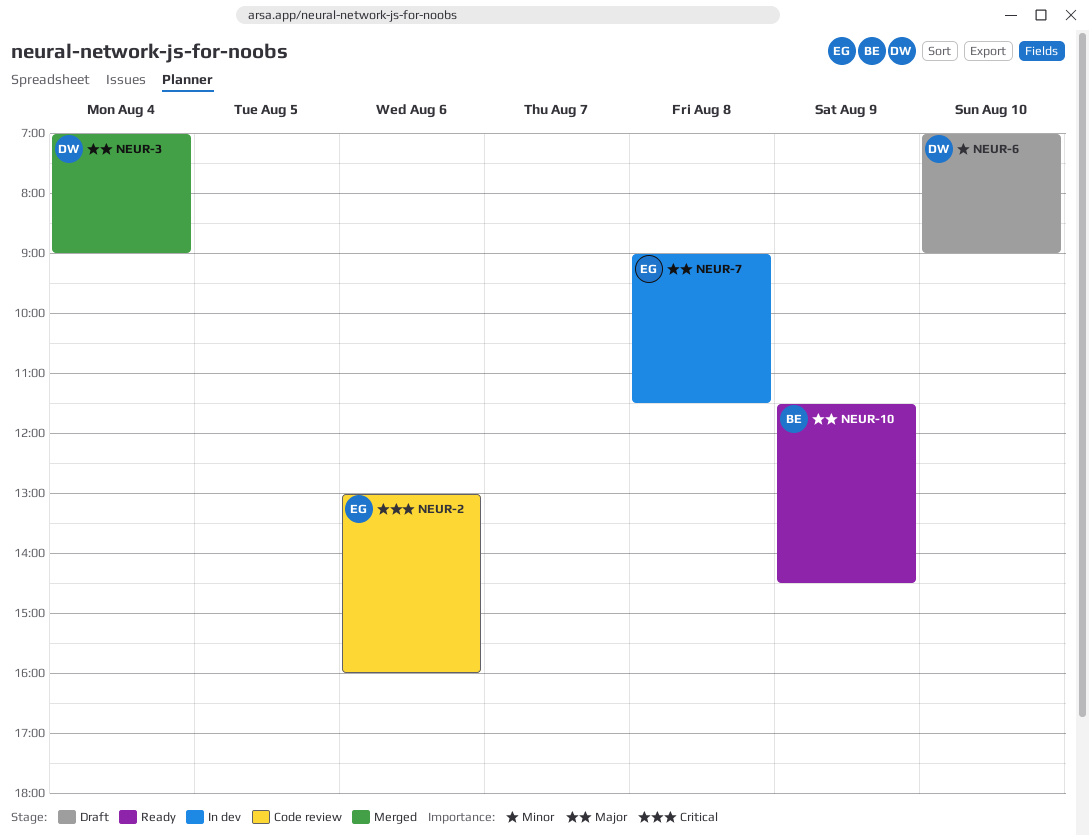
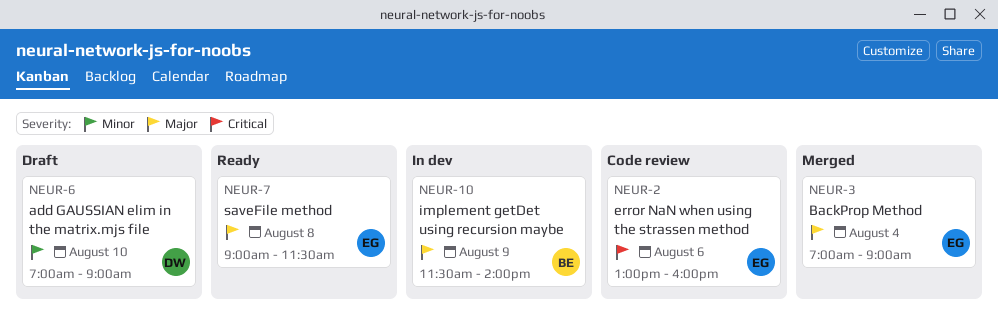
NEUR-3, owner: DW -> EG
NEUR-7, status: In dev -> Ready
NEUR-10, status: Ready -> In dev
NEUR-10, ends: 14:30 -> 14:00

